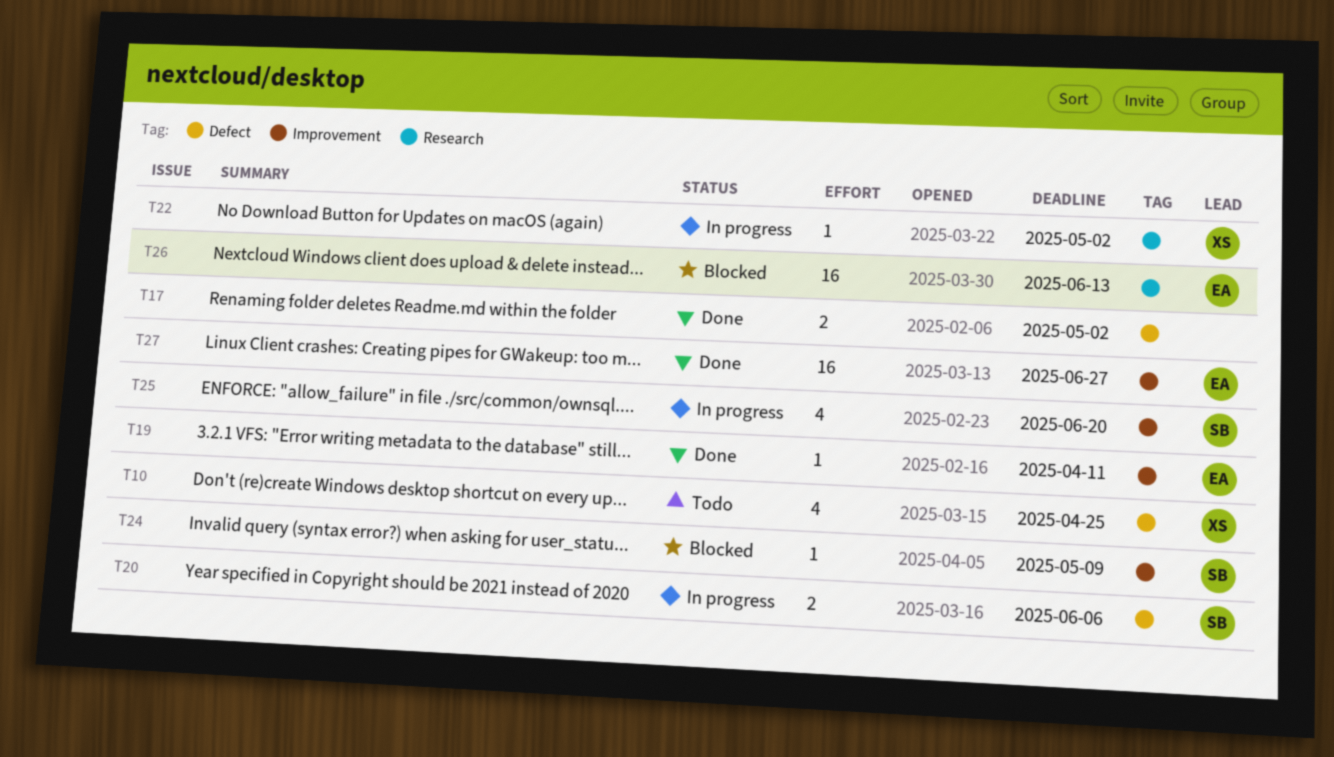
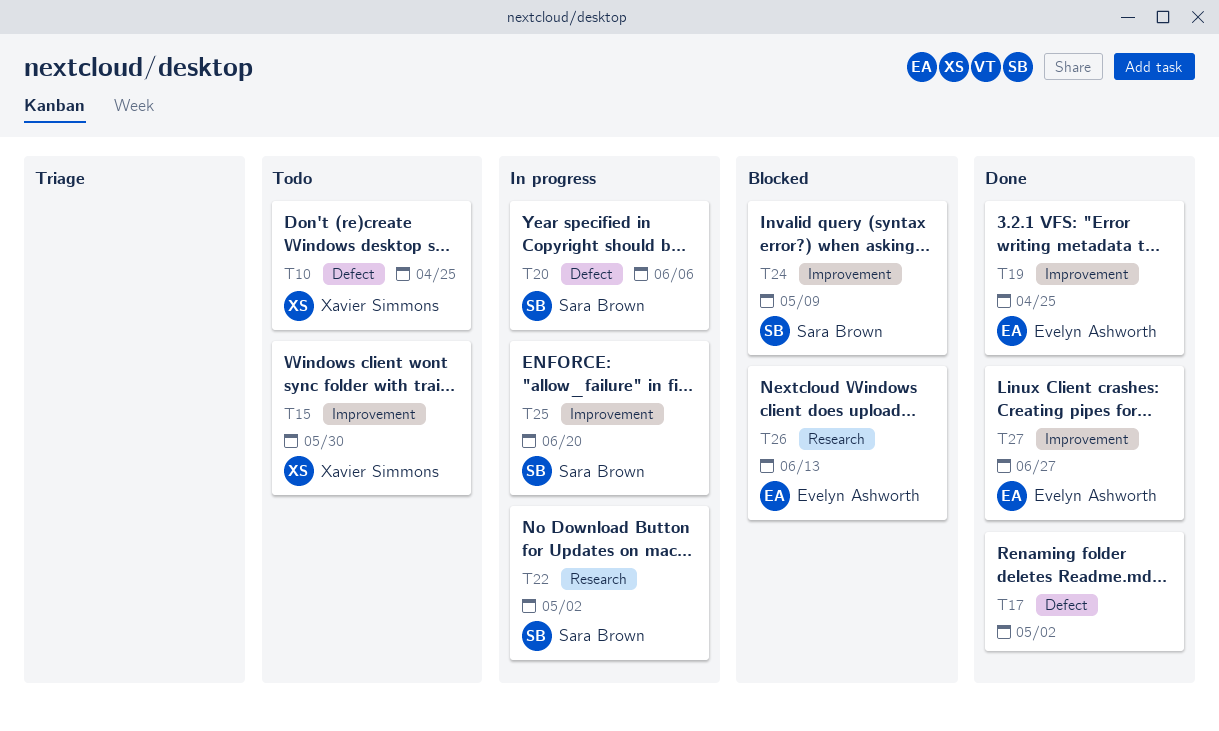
T15: none -> present
T19, due: Apr 11 -> Apr 25
T22, owner: Xavier Simmons -> Sara Brown

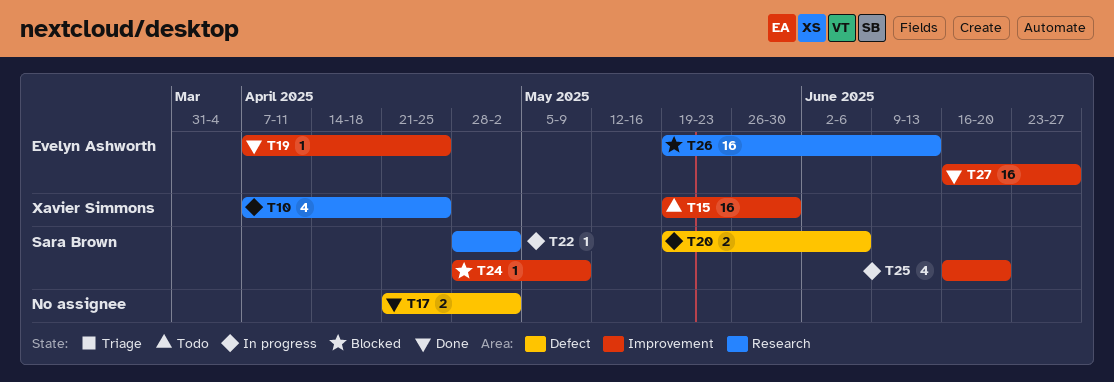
T10, status: Todo -> In progress
T10, label: Defect -> Research

